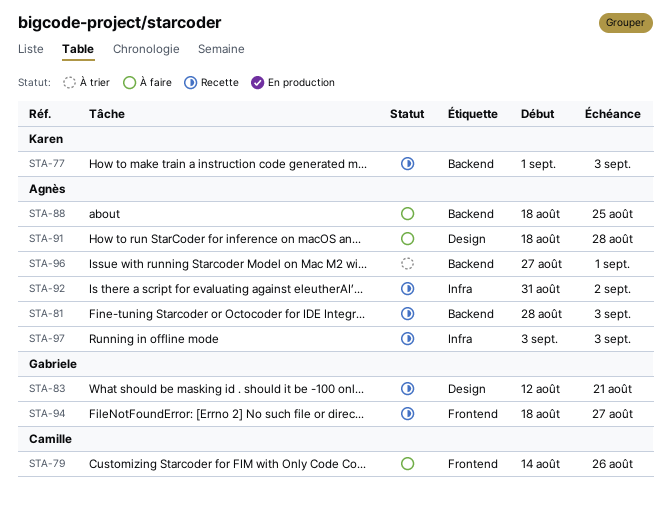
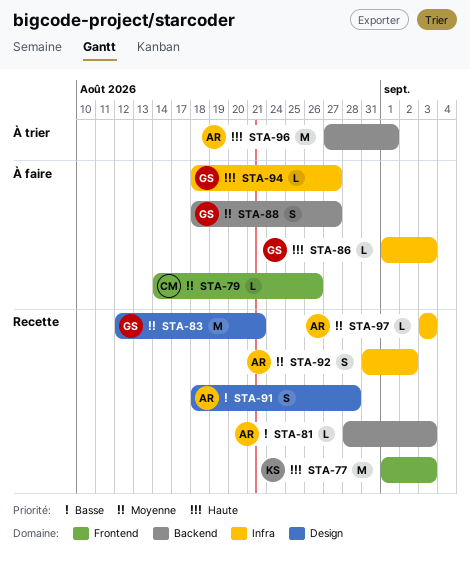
STA-77, label: Backend -> Frontend
STA-86: none -> present
STA-88, owner: Agnès -> Gabriele
STA-88, due: Aug 25 -> Aug 27
STA-91, status: À faire -> Recette
STA-94, status: Recette -> À faire
STA-94, label: Frontend -> Infra

